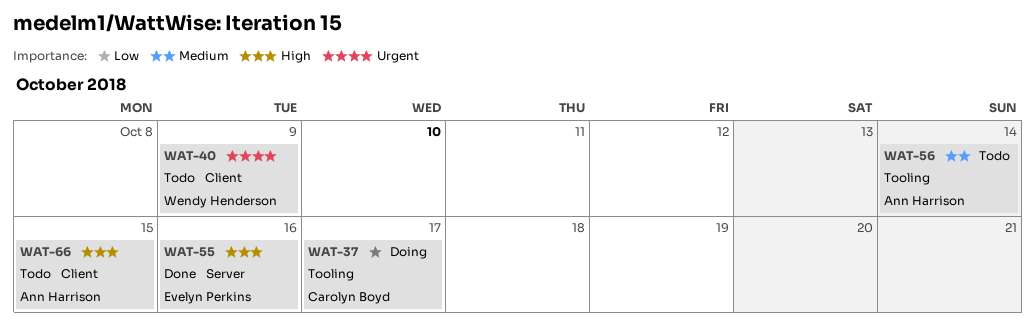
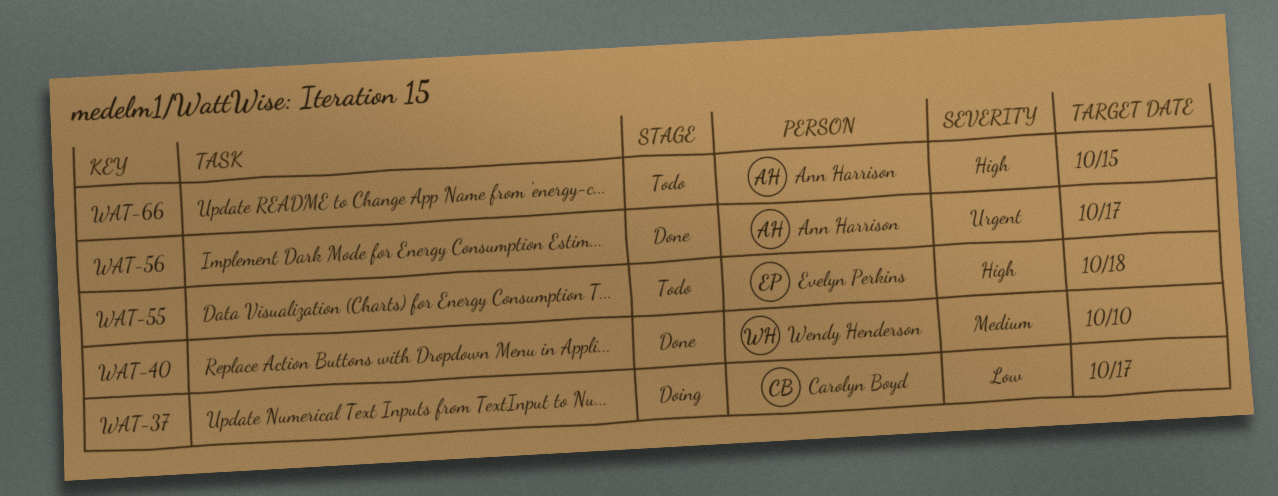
WAT-40, status: Todo -> Done
WAT-40, priority: Urgent -> Medium
WAT-40, due: Oct 9 -> Oct 10
WAT-55, status: Done -> Todo
WAT-55, due: Oct 16 -> Oct 18
WAT-56, status: Todo -> Done
WAT-56, priority: Medium -> Urgent
WAT-56, due: Oct 14 -> Oct 17

